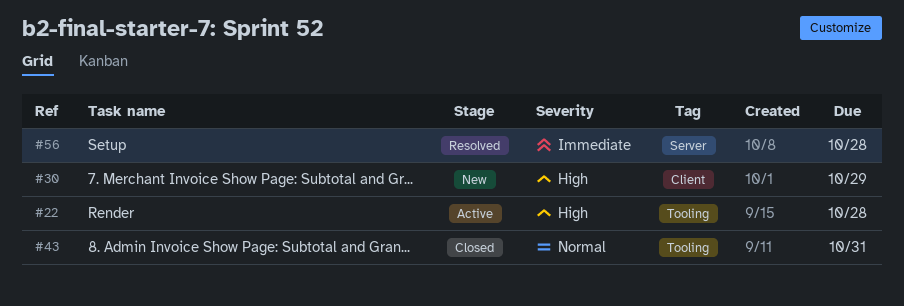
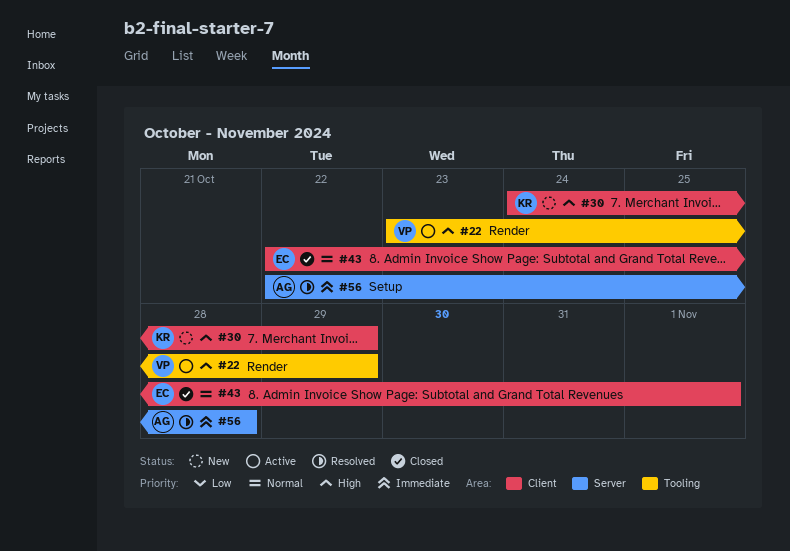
#22, due: Oct 28 -> Oct 29
#43, label: Tooling -> Client
#43, due: Oct 31 -> Nov 1

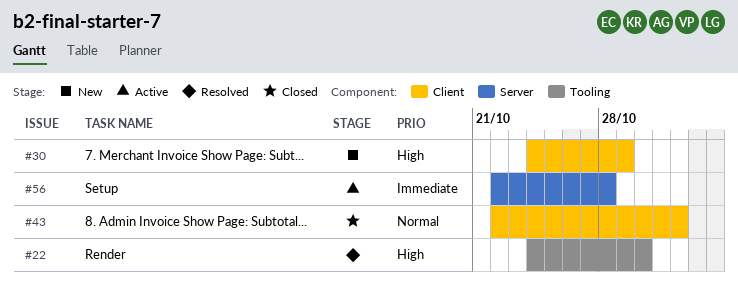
#22, status: Active -> Resolved
#22, start: Oct 23 -> Oct 24
#22, due: Oct 29 -> Oct 30
#56, status: Resolved -> Active

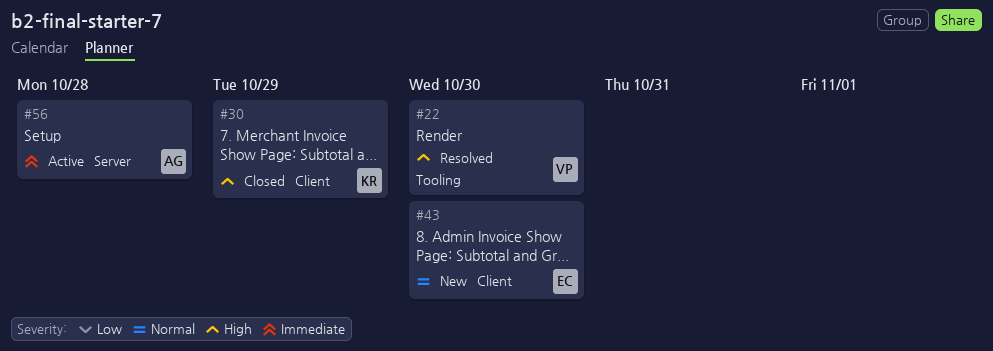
#30, status: New -> Closed
#43, status: Closed -> New
#43, due: Nov 1 -> Oct 30

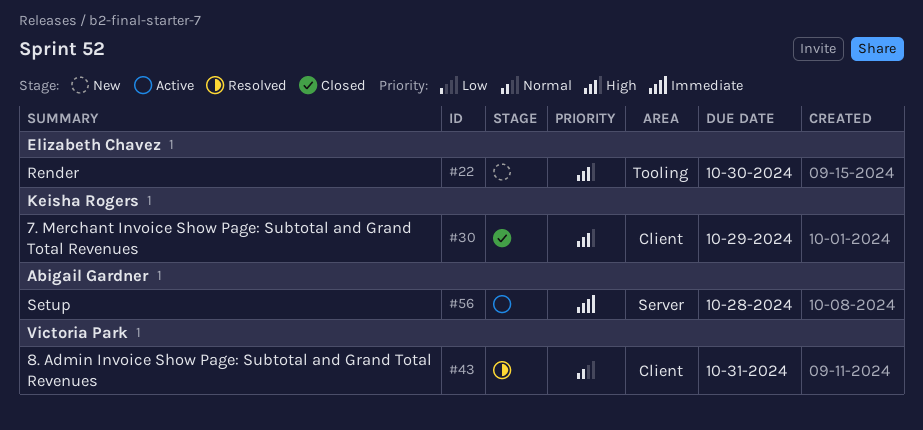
#22, status: Resolved -> New
#22, owner: Victoria Park -> Elizabeth Chavez
#43, status: New -> Resolved
#43, owner: Elizabeth Chavez -> Victoria Park
#43, due: Oct 30 -> Oct 31

